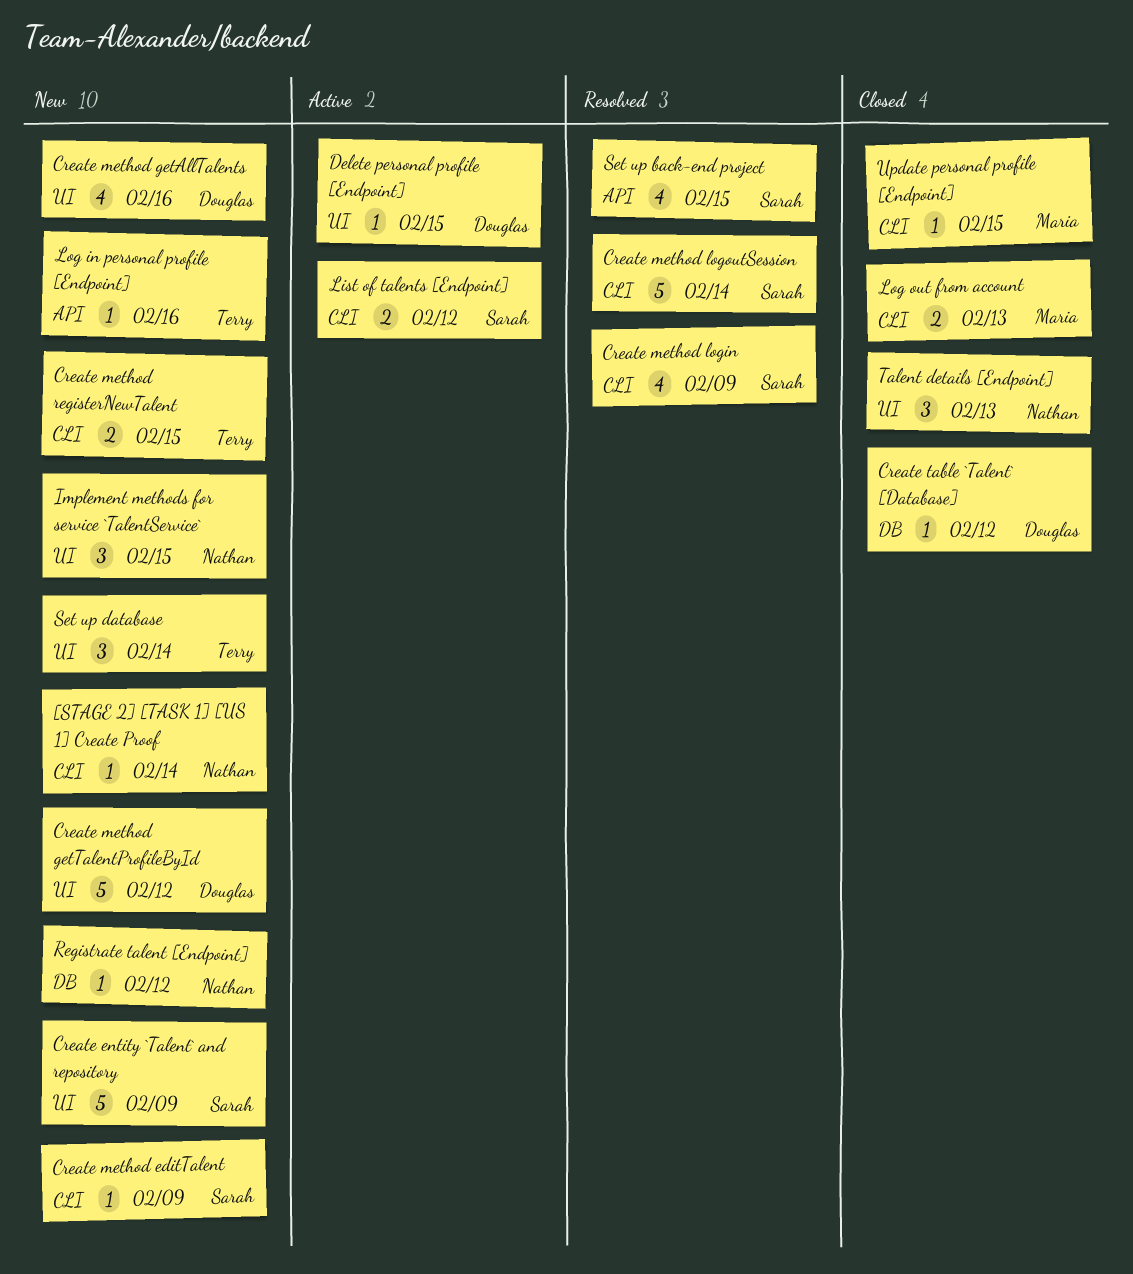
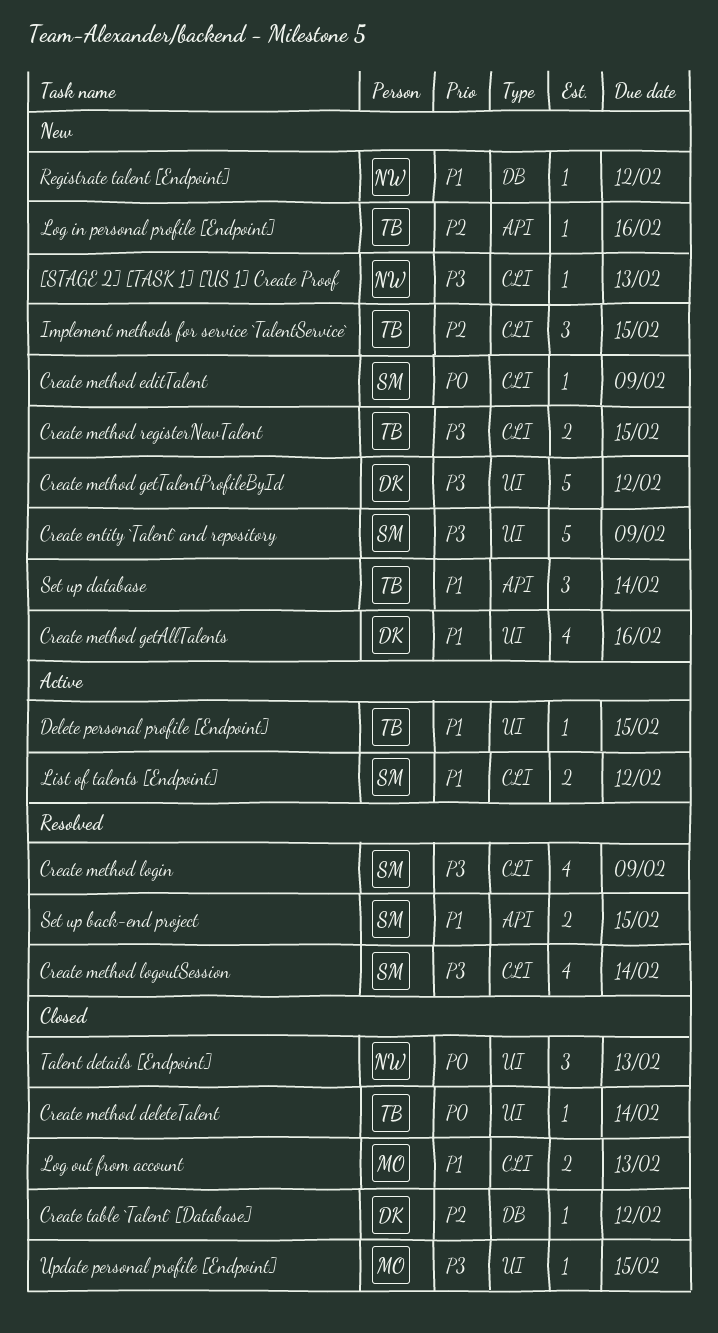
[STAGE 2] [TASK 1] [US 1] Create Proof, due: Feb 14 -> Feb 13
Create method deleteTalent: none -> present
Create method logoutSession, estimate: 5 -> 4
Delete personal profile [Endpoint], owner: Douglas -> Terry
Implement methods for service `TalentService`, owner: Nathan -> Terry
Implement methods for service `TalentService`, label: UI -> CLI
Set up back-end project, estimate: 4 -> 2
Set up database, label: UI -> API
Update personal profile [Endpoint], label: CLI -> UI

